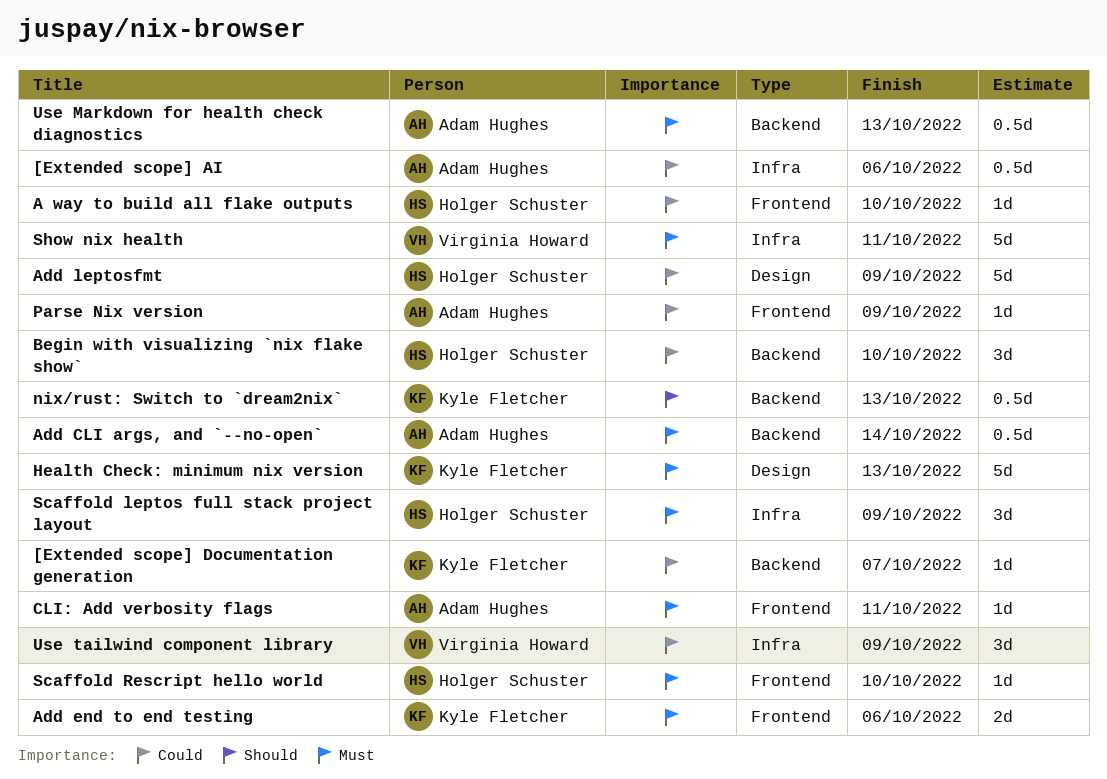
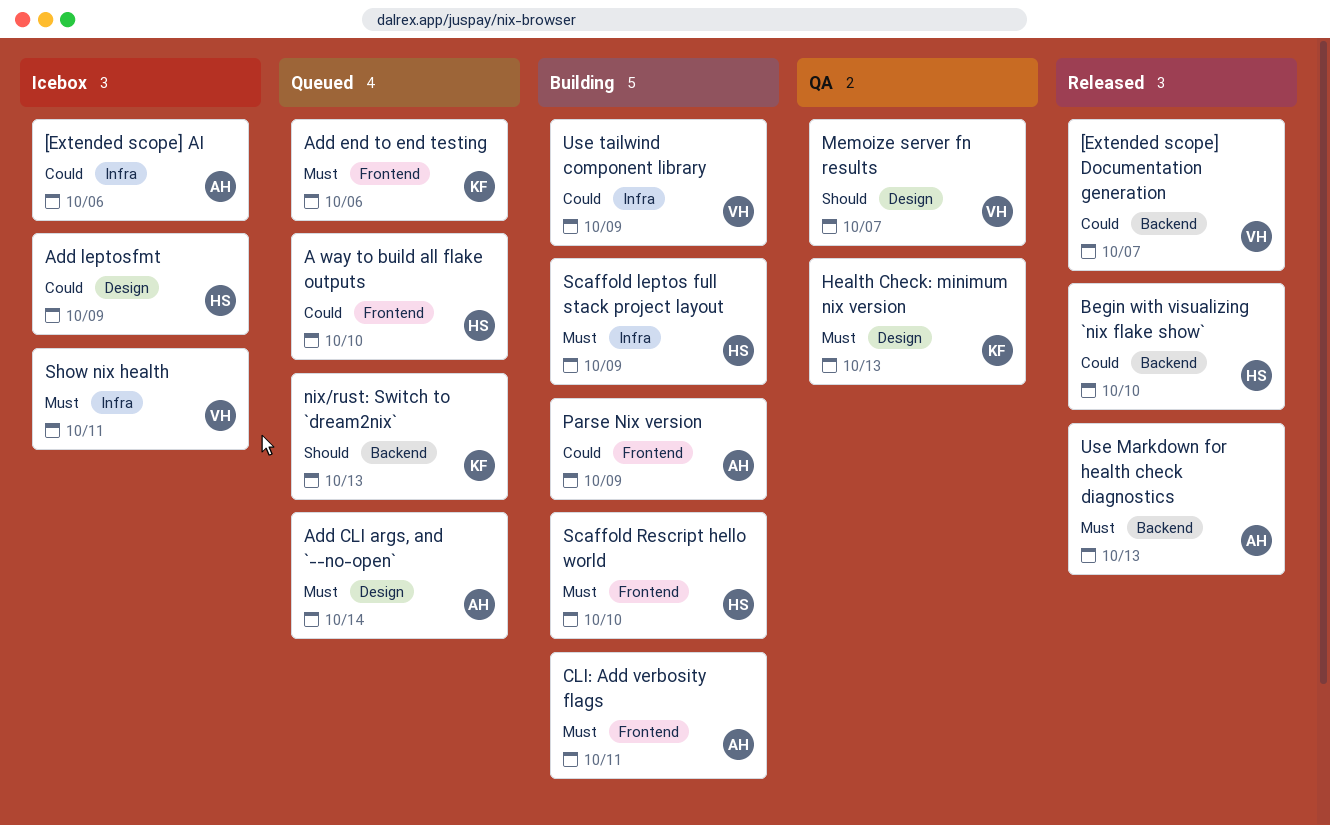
[Extended scope] Documentation generation, owner: Kyle Fletcher -> Virginia Howard
Add CLI args, and `--no-open`, label: Backend -> Design
Memoize server fn results: none -> present

